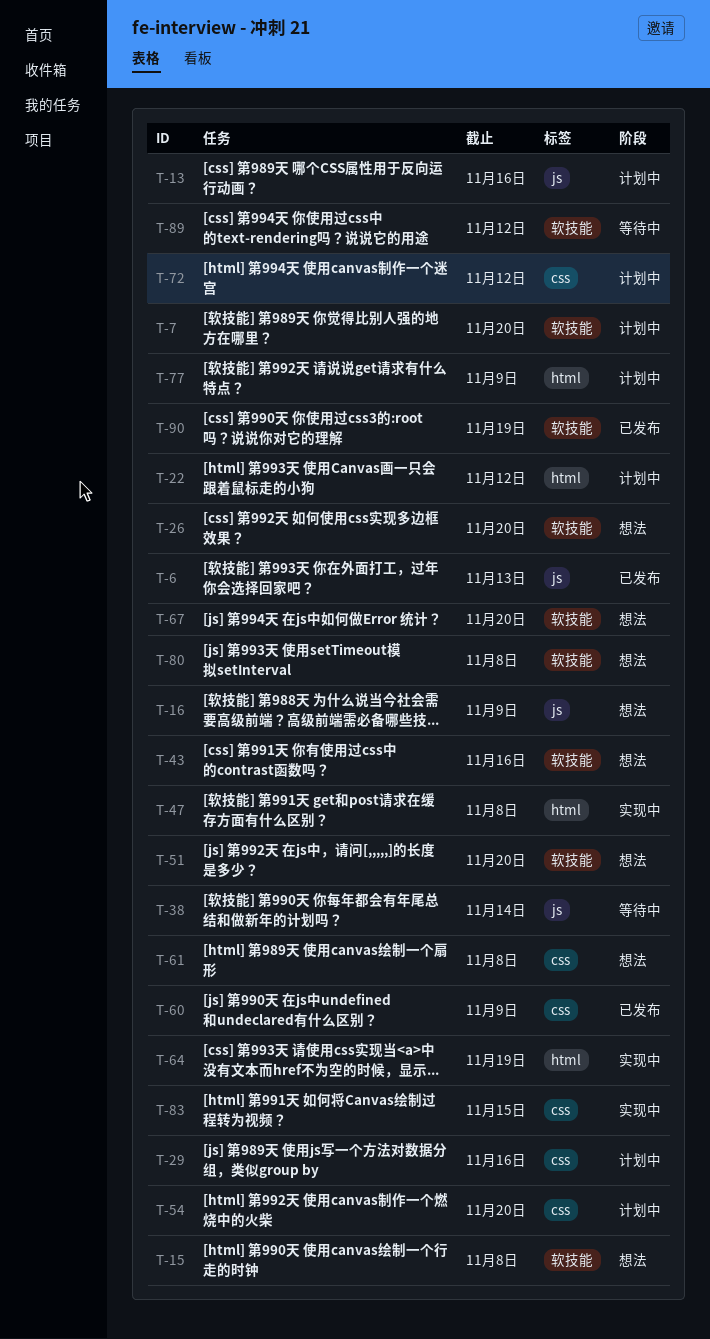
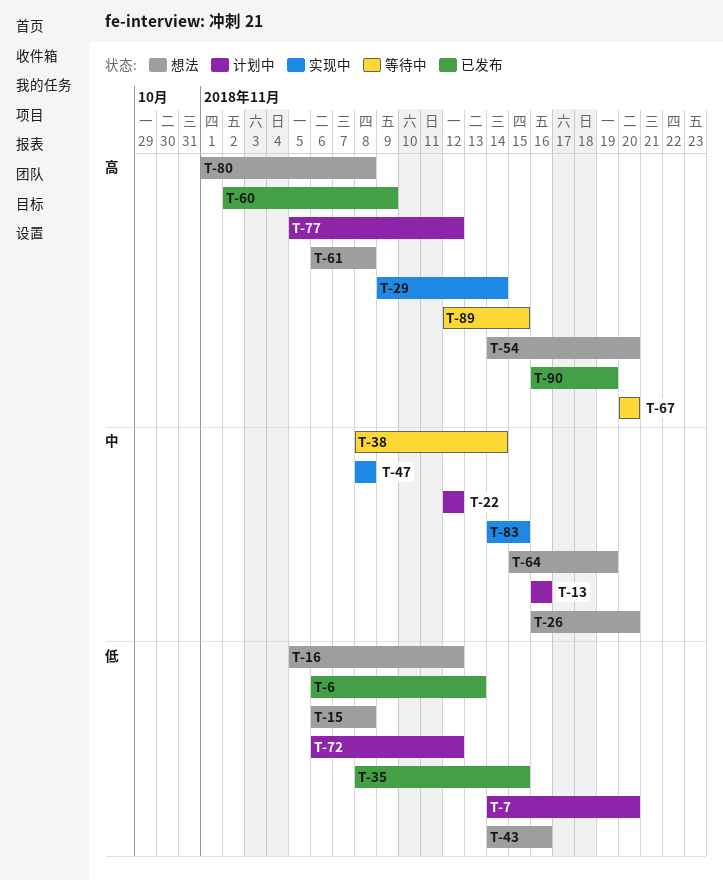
T-16, due: Nov 9 -> Nov 12
T-29, status: 计划中 -> 实现中
T-29, due: Nov 16 -> Nov 14
T-35: none -> present
T-51: present -> none
T-54, status: 计划中 -> 想法
T-64, status: 实现中 -> 想法
T-67, status: 想法 -> 等待中
T-77, due: Nov 9 -> Nov 12
T-89, due: Nov 12 -> Nov 15

